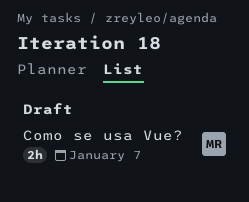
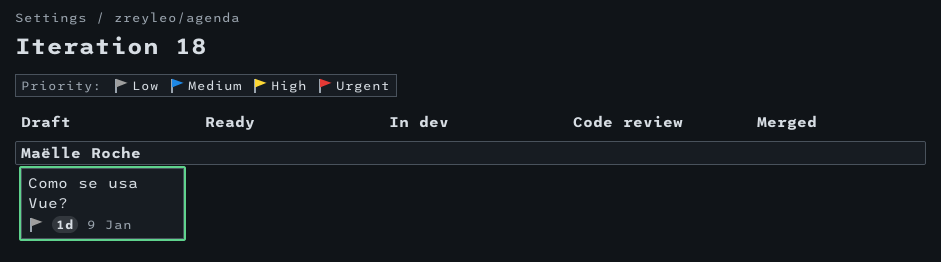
Como se usa Vue?, estimate: 2h -> 1d
Como se usa Vue?, due: Jan 7 -> Jan 9

